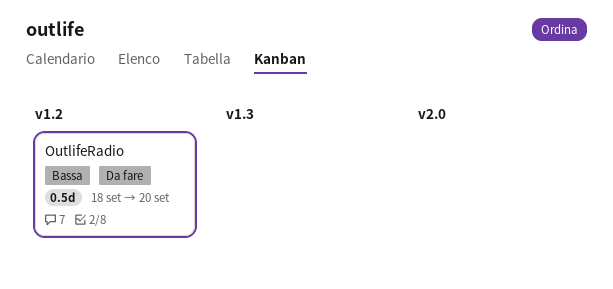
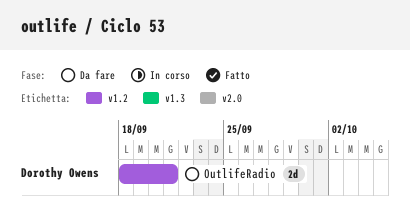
OutlifeRadio, estimate: 0.5d -> 2d
OutlifeRadio, due: Sep 20 -> Sep 21

